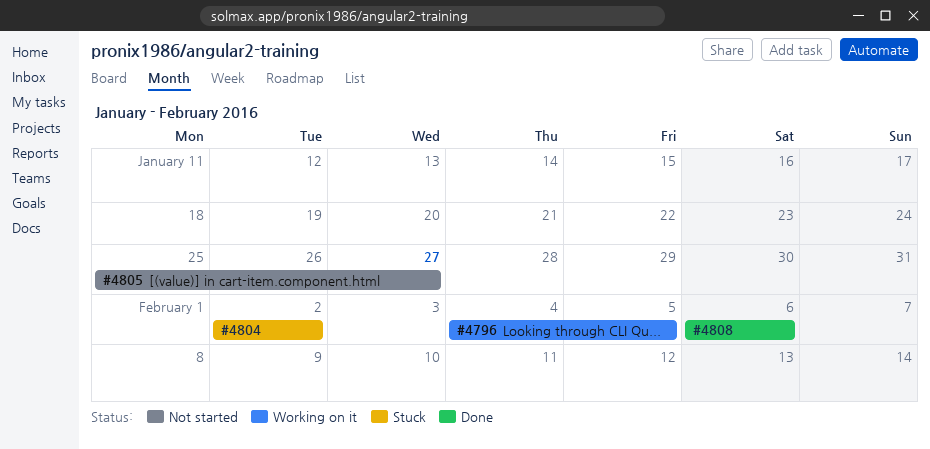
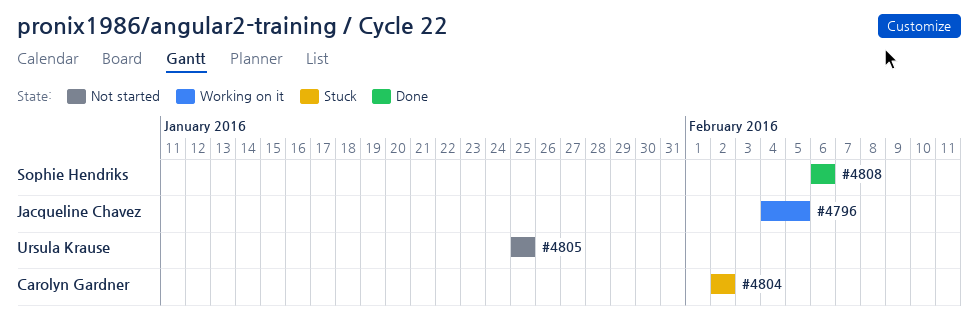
#4805, due: Jan 27 -> Jan 25

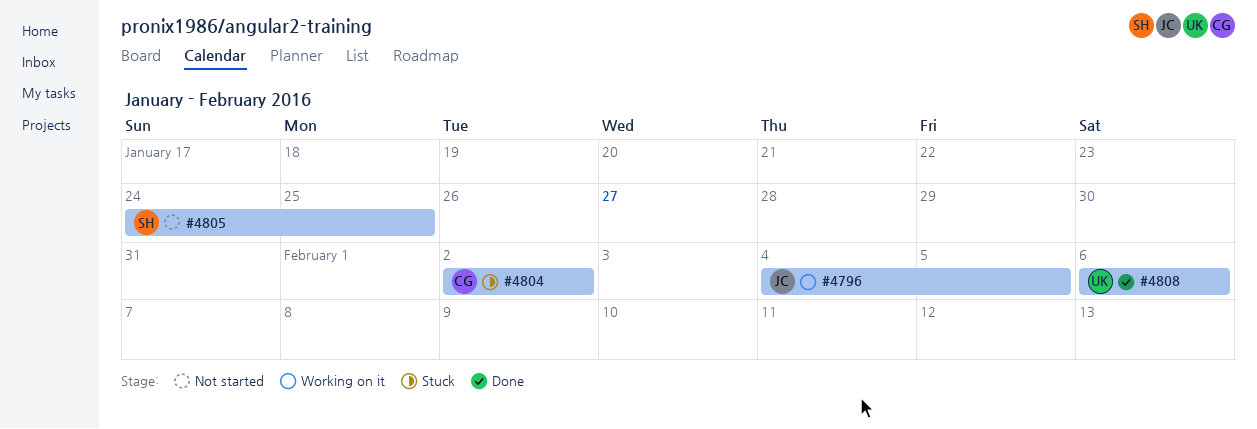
#4805, owner: Ursula Krause -> Sophie Hendriks
#4805, start: Jan 25 -> Jan 24
#4808, owner: Sophie Hendriks -> Ursula Krause

